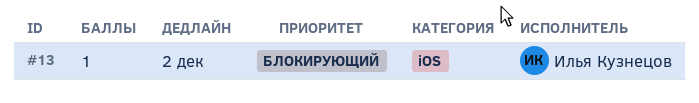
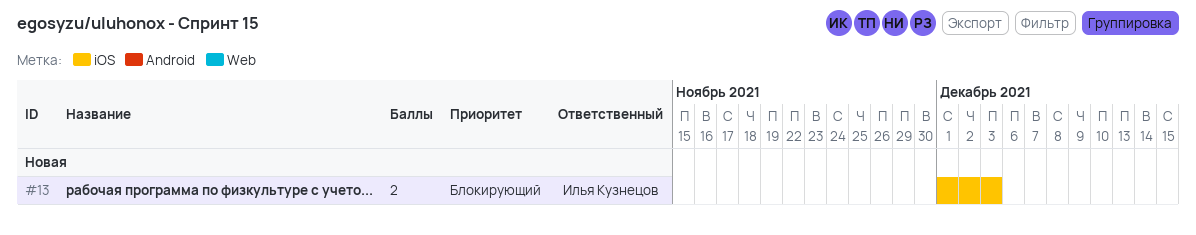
#13, estimate: 1 -> 2
#13, due: Dec 2 -> Dec 3

